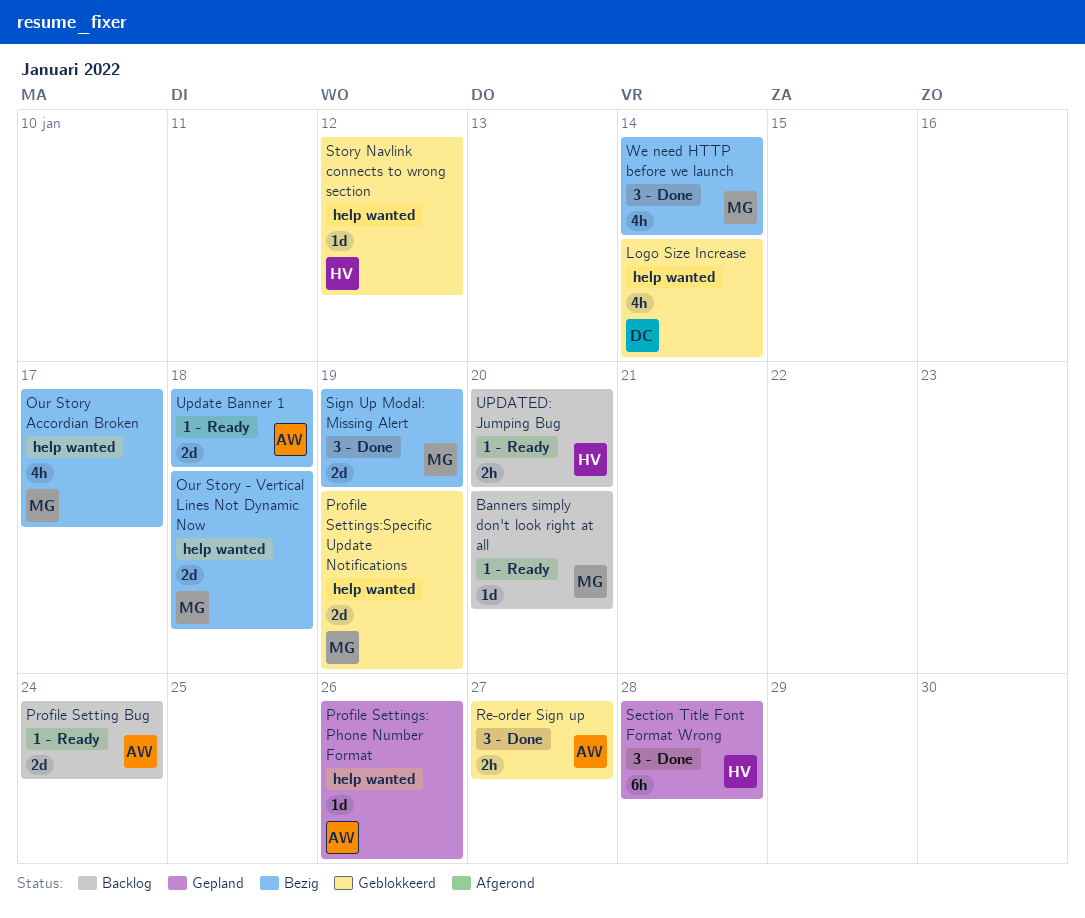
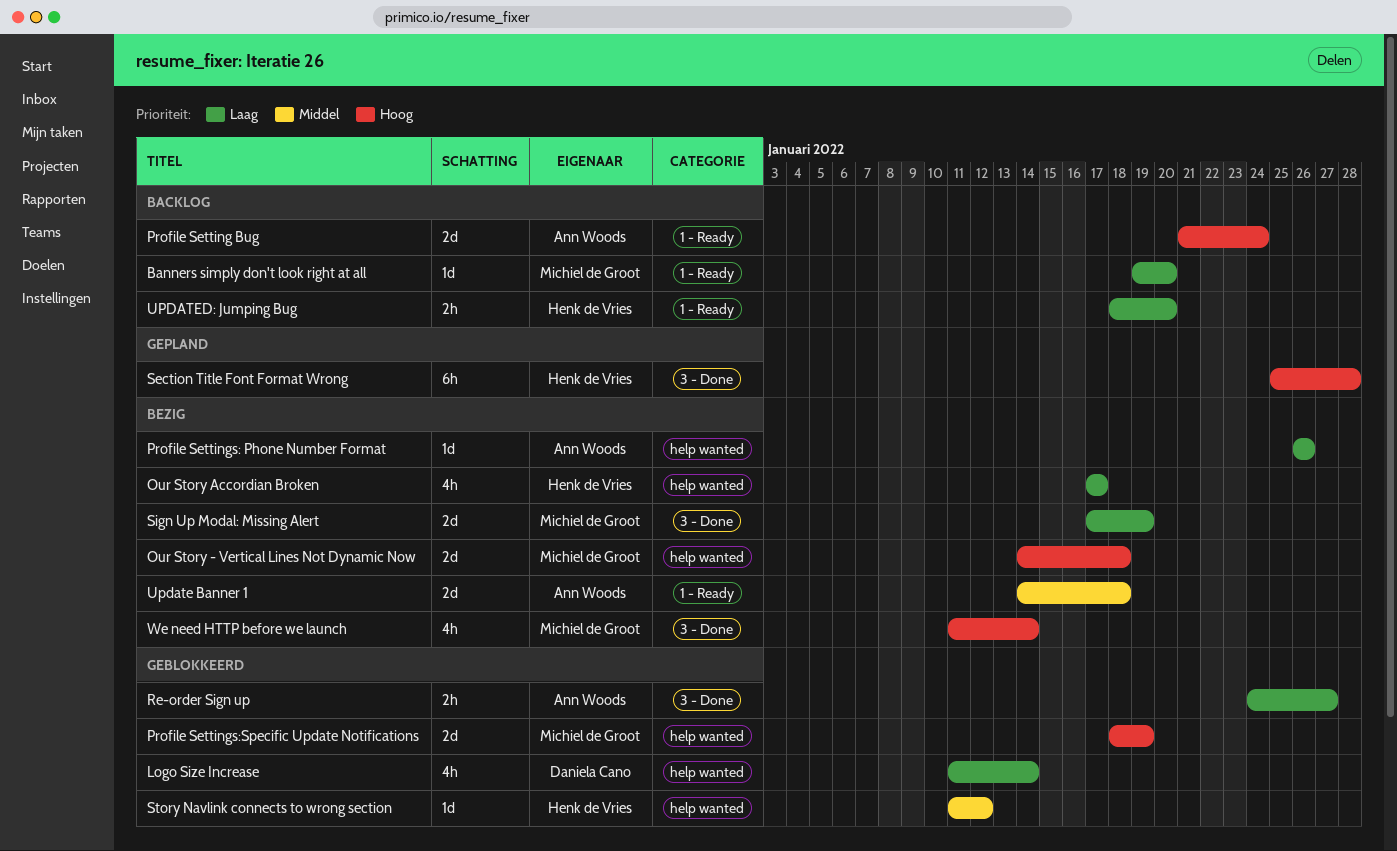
Our Story Accordian Broken, owner: Michiel de Groot -> Henk de Vries
Profile Settings: Phone Number Format, status: Gepland -> Bezig

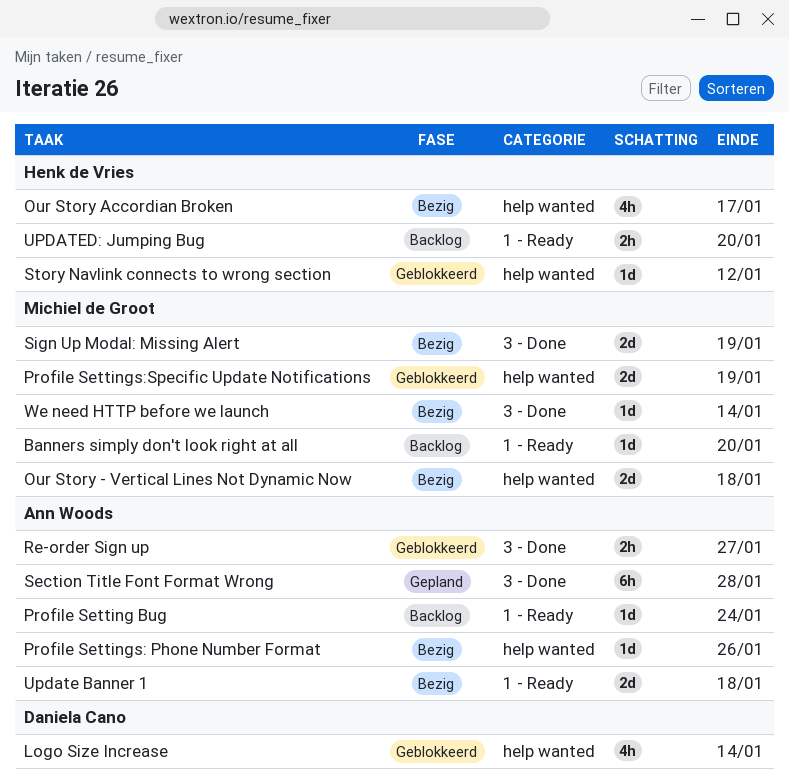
Profile Setting Bug, estimate: 2d -> 1d
Section Title Font Format Wrong, owner: Henk de Vries -> Ann Woods
We need HTTP before we launch, estimate: 4h -> 1d

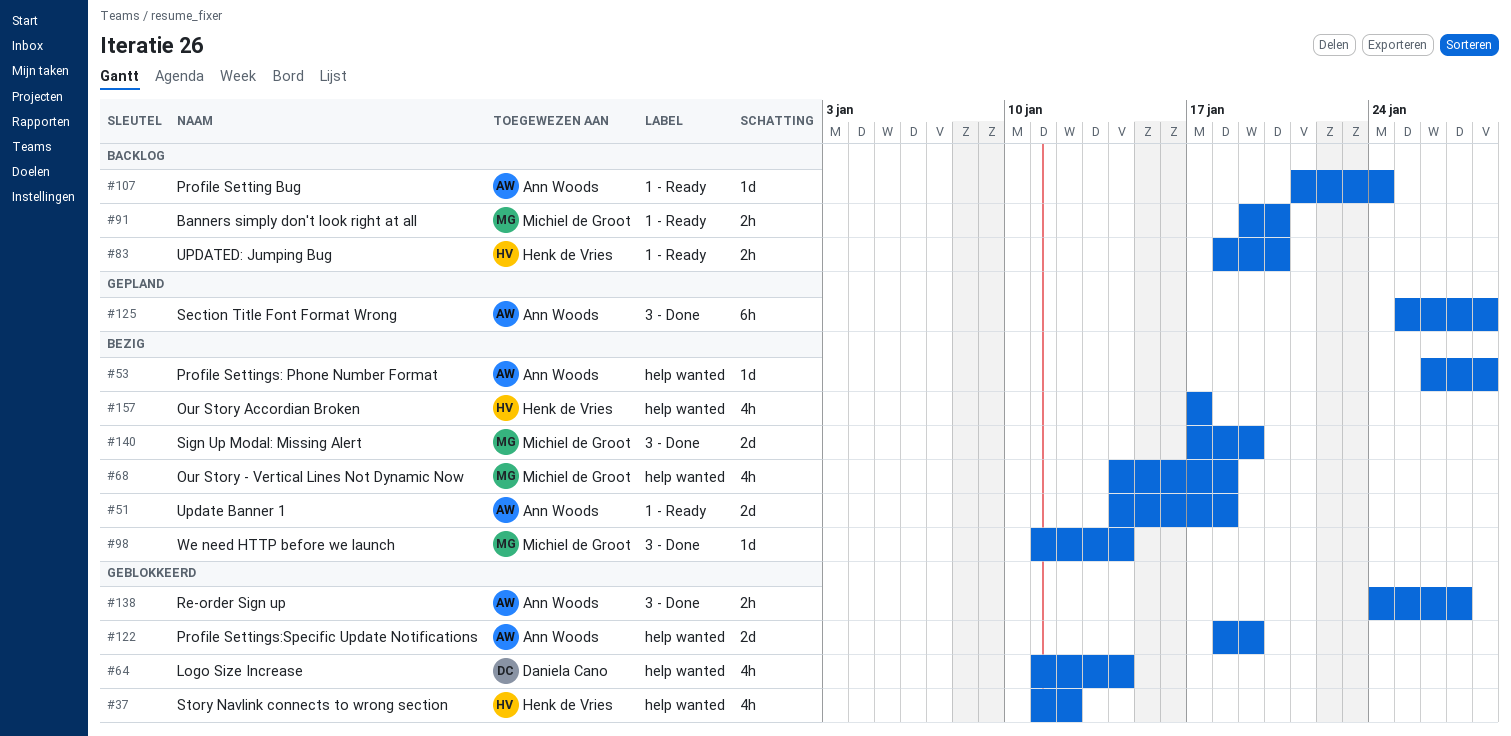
Banners simply don't look right at all, estimate: 1d -> 2h
Our Story - Vertical Lines Not Dynamic Now, estimate: 2d -> 4h
Profile Settings: Phone Number Format, due: Jan 26 -> Jan 28
Profile Settings:Specific Update Notifications, owner: Michiel de Groot -> Ann Woods
Story Navlink connects to wrong section, estimate: 1d -> 4h

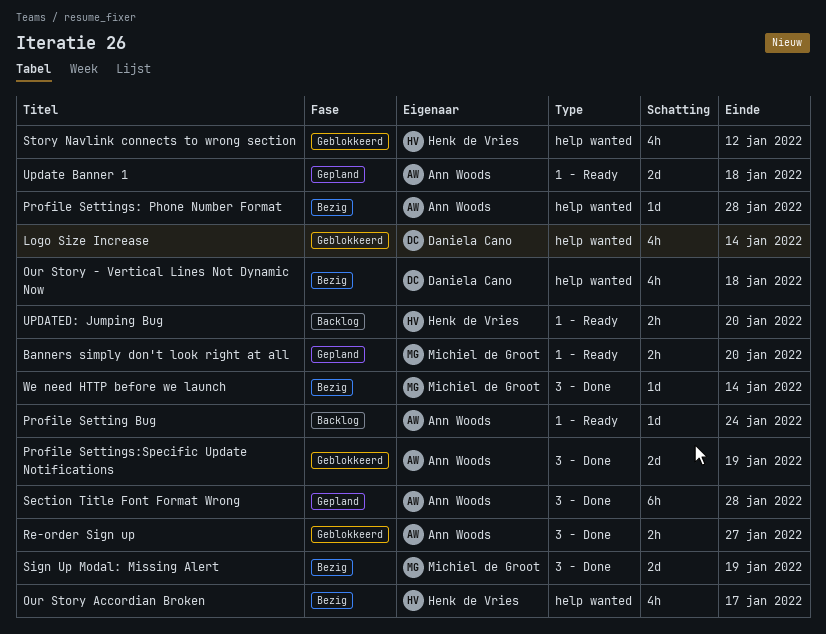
Banners simply don't look right at all, status: Backlog -> Gepland
Our Story - Vertical Lines Not Dynamic Now, owner: Michiel de Groot -> Daniela Cano
Profile Settings:Specific Update Notifications, label: help wanted -> 3 - Done
Update Banner 1, status: Bezig -> Gepland

